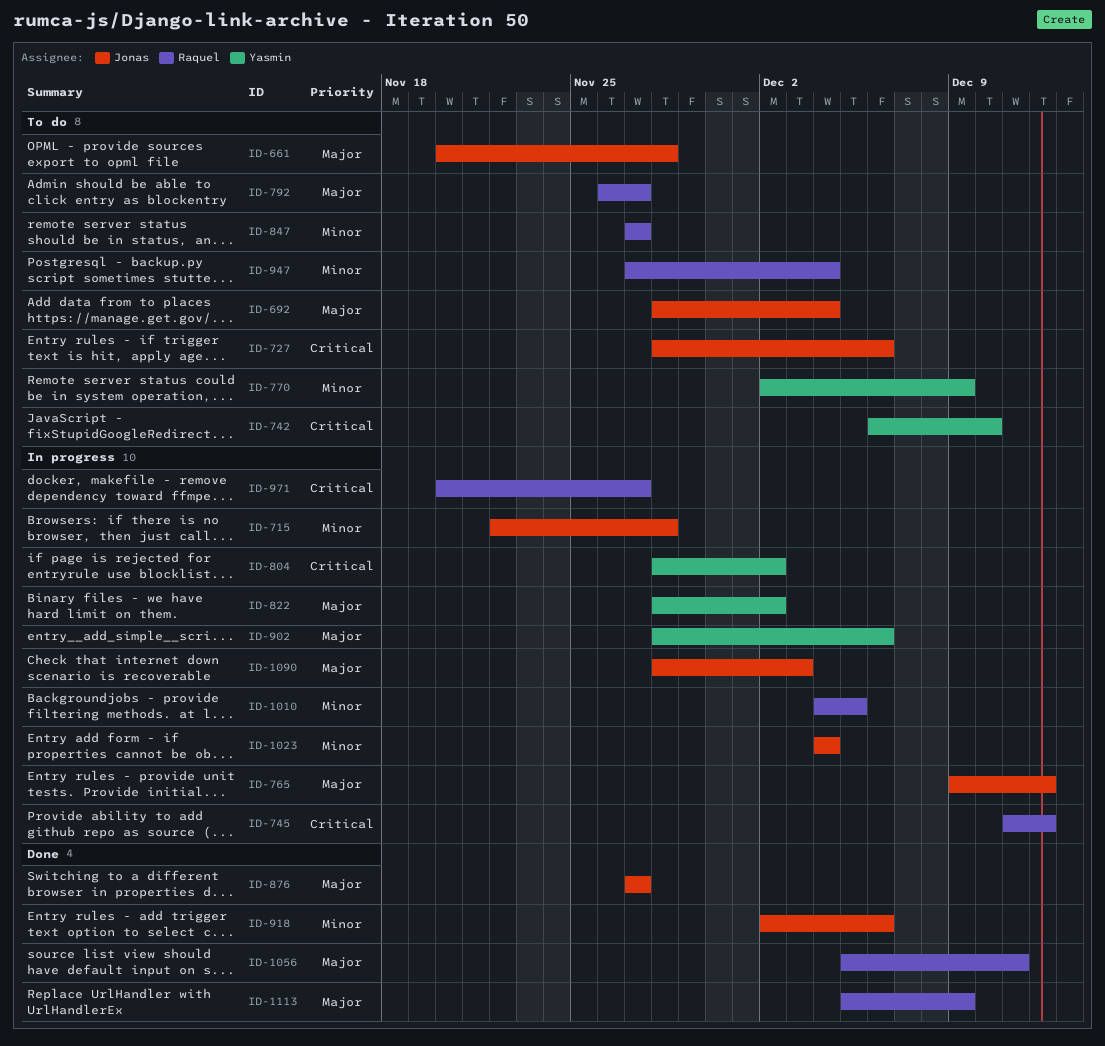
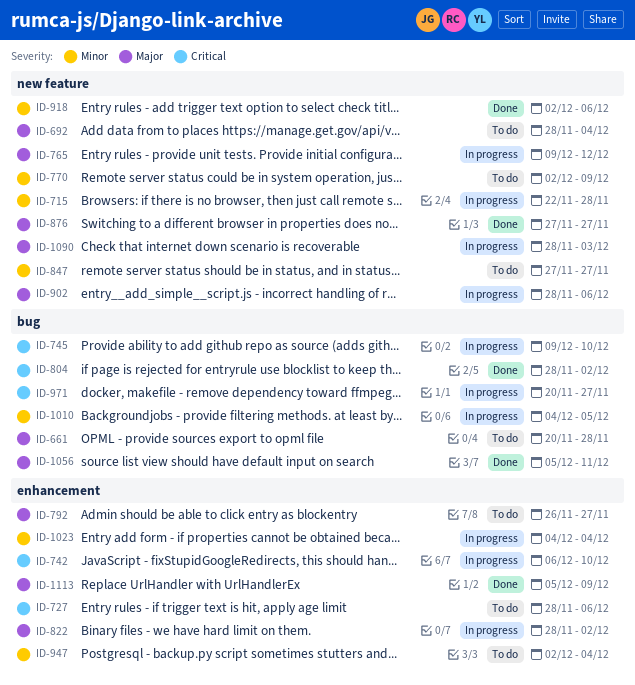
ID-742, status: To do -> In progress
ID-745, start: Dec 11 -> Dec 9
ID-745, due: Dec 12 -> Dec 10
ID-804, status: In progress -> Done
ID-947, start: Nov 27 -> Dec 2

